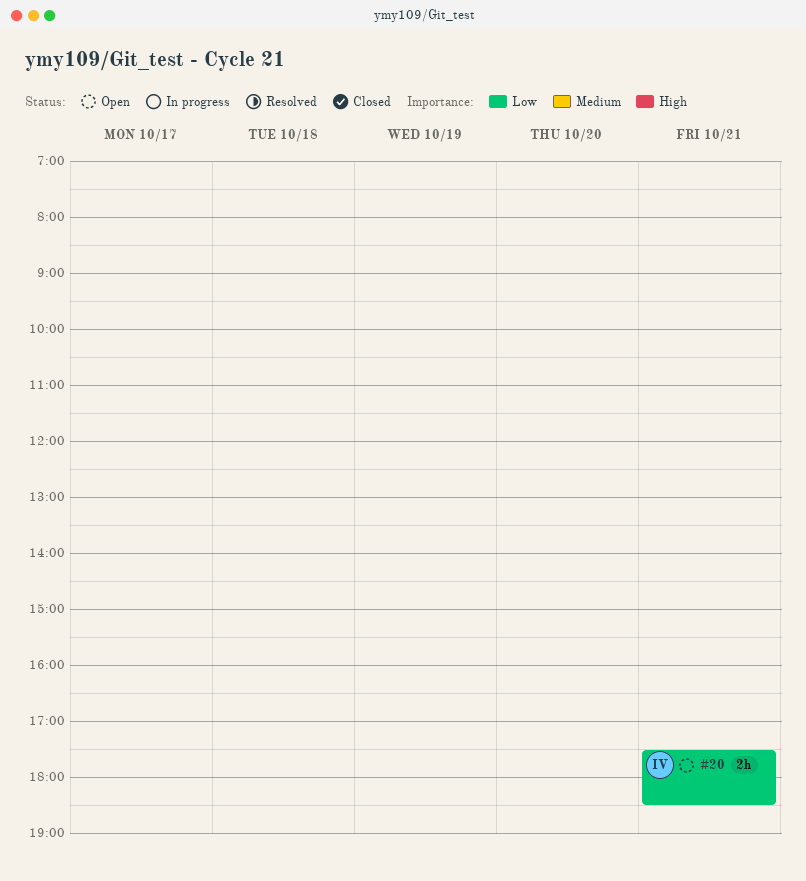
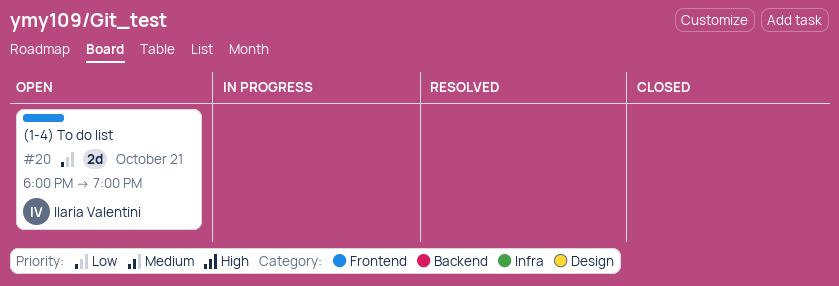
#20, estimate: 2h -> 2d
#20, begins: 17:30 -> 18:00
#20, ends: 18:30 -> 19:00

